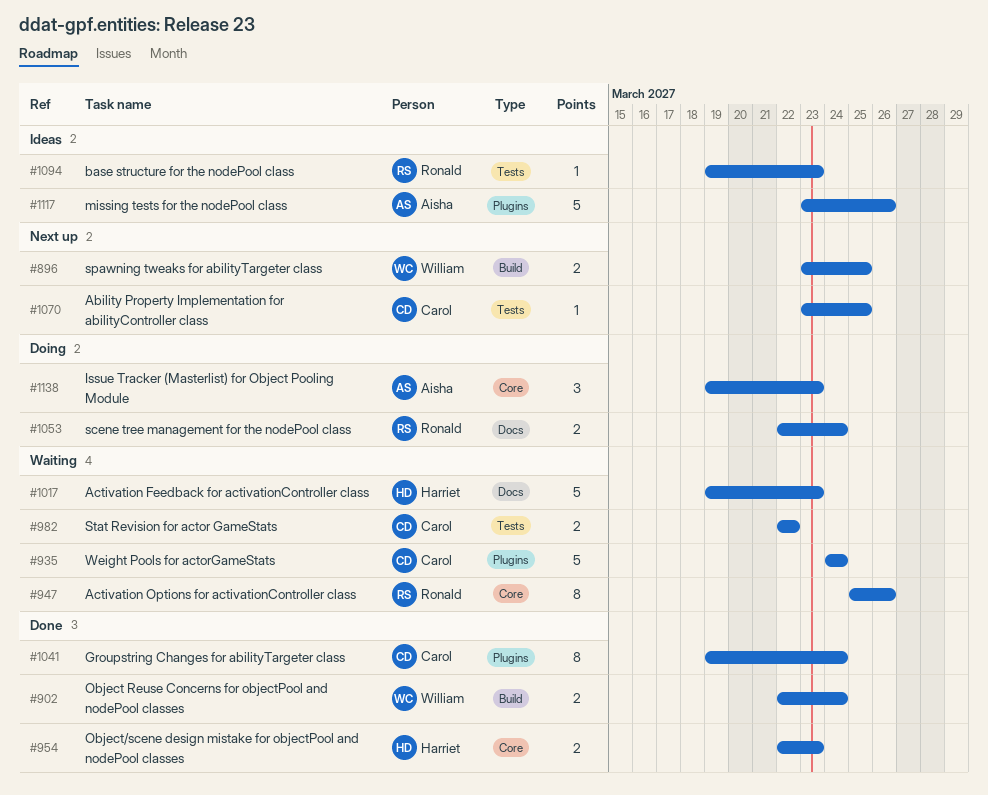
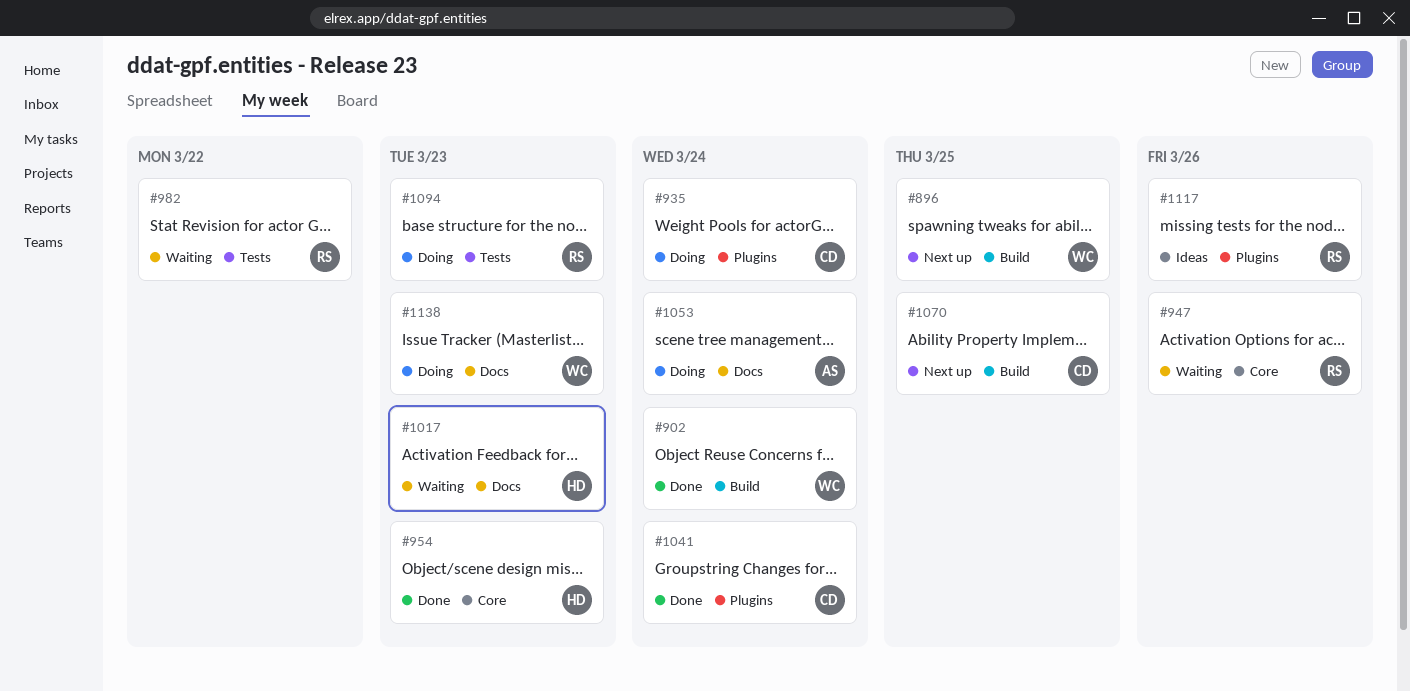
#935, status: Waiting -> Doing
#982, owner: Carol -> Ronald
#1053, owner: Ronald -> Aisha
#1070, label: Tests -> Build
#1094, status: Ideas -> Doing
#1117, owner: Aisha -> Ronald
#1138, owner: Aisha -> William
#1138, label: Core -> Docs

